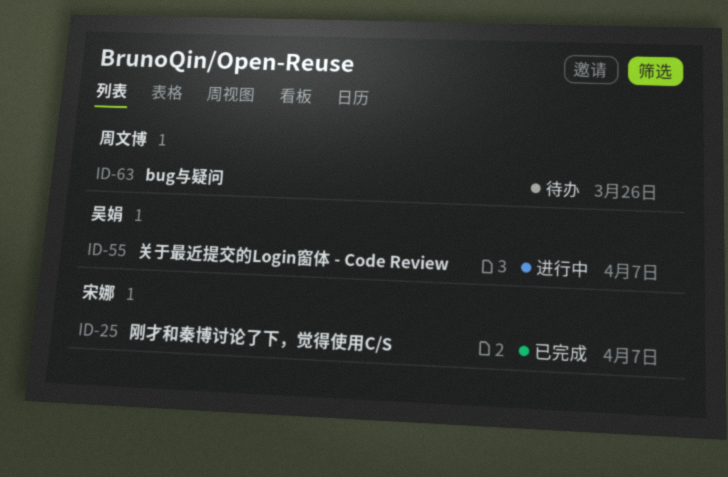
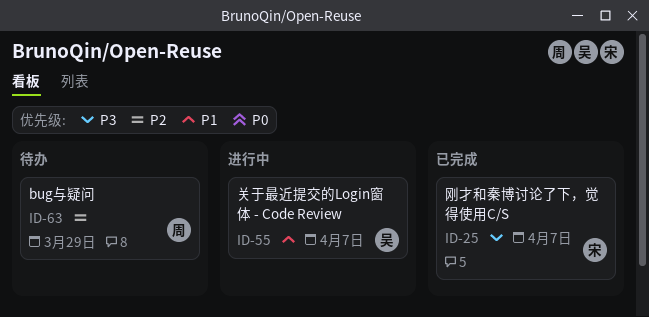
ID-63, due: Mar 26 -> Mar 29

